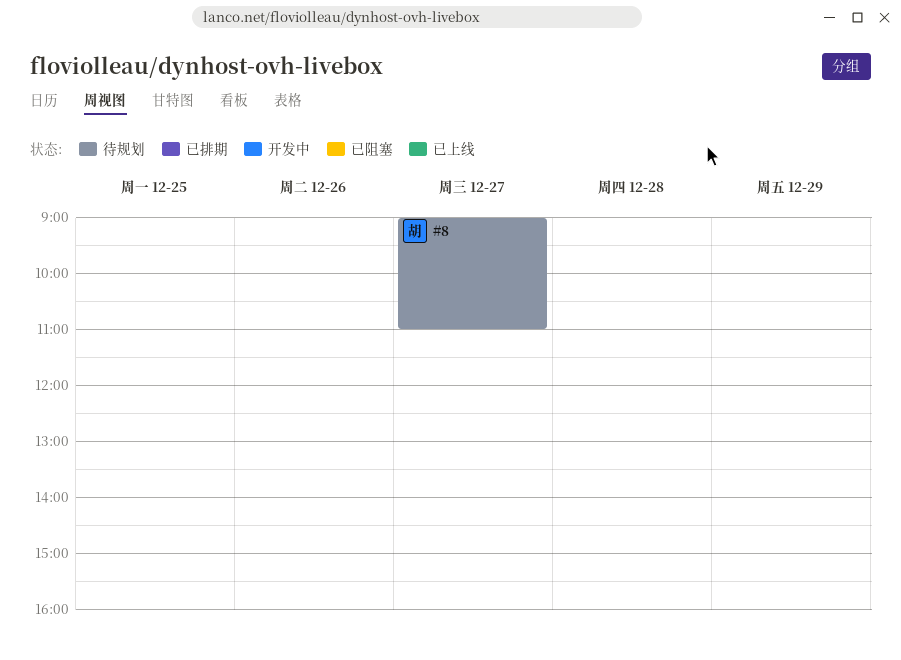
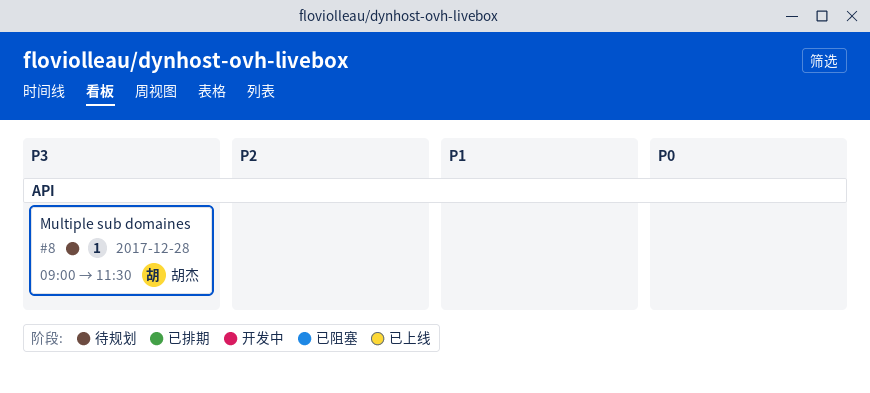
#8, day: Dec 27 -> Dec 28
#8, ends: 11:00 -> 11:30

